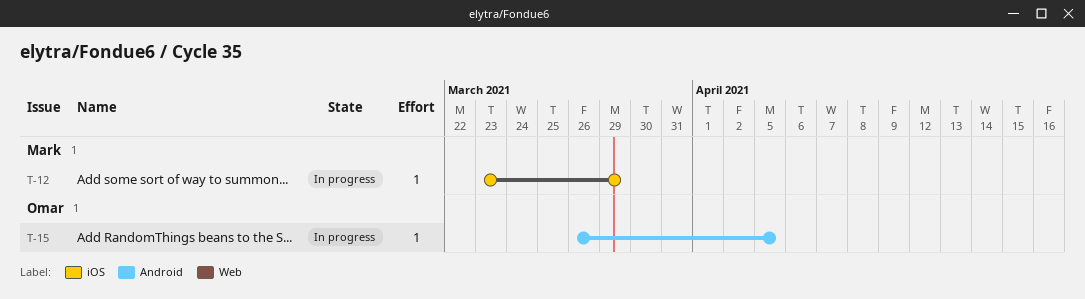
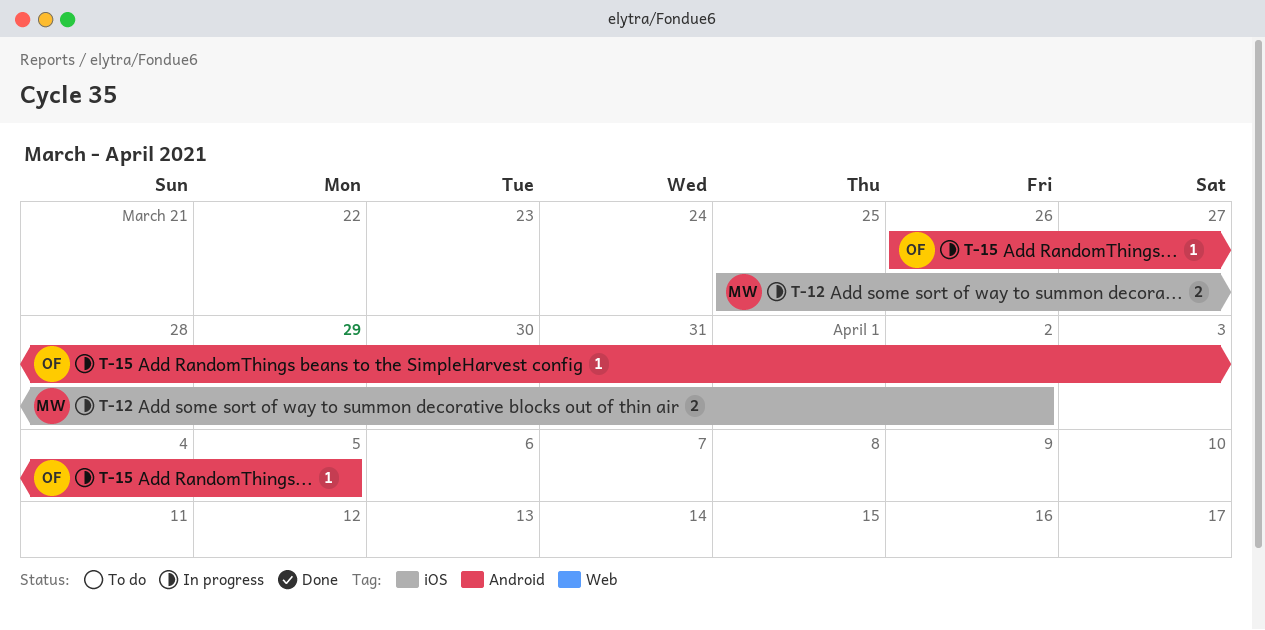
T-12, estimate: 1 -> 2
T-12, start: Mar 23 -> Mar 25
T-12, due: Mar 29 -> Apr 2

